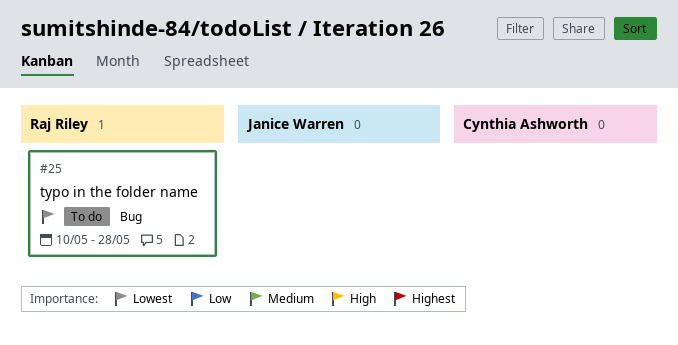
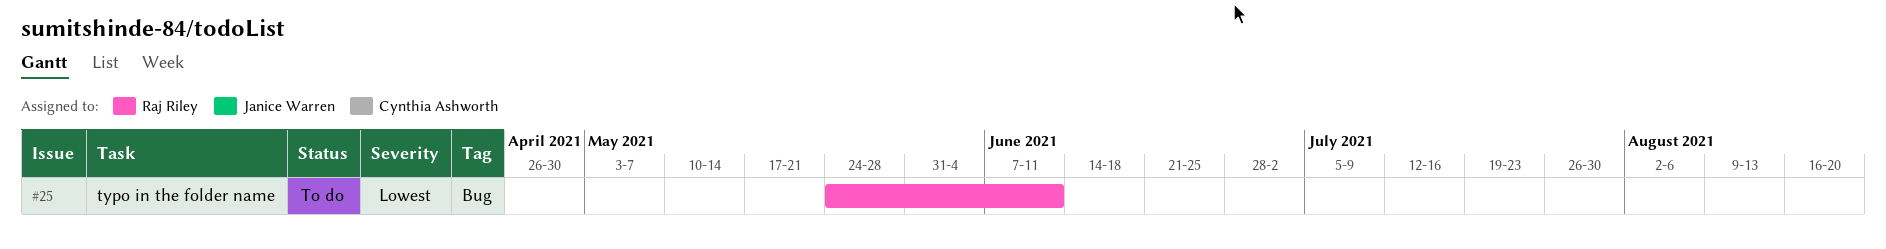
#25, start: May 10 -> May 24
#25, due: May 28 -> Jun 11

